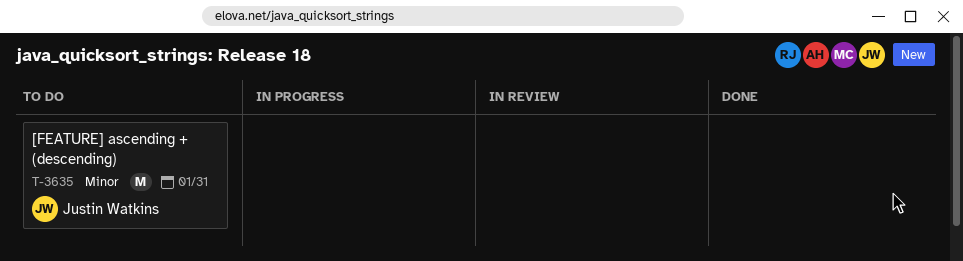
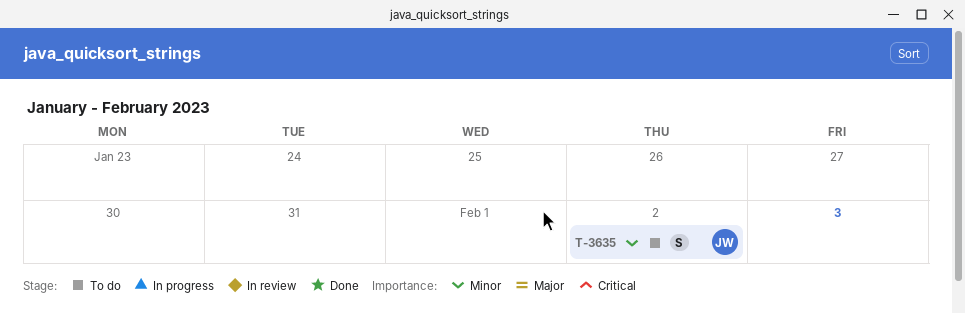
T-3635, estimate: M -> S
T-3635, due: Jan 31 -> Feb 2

